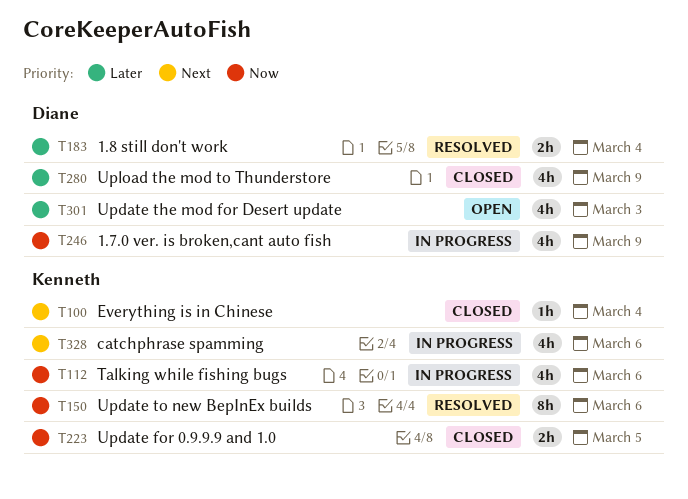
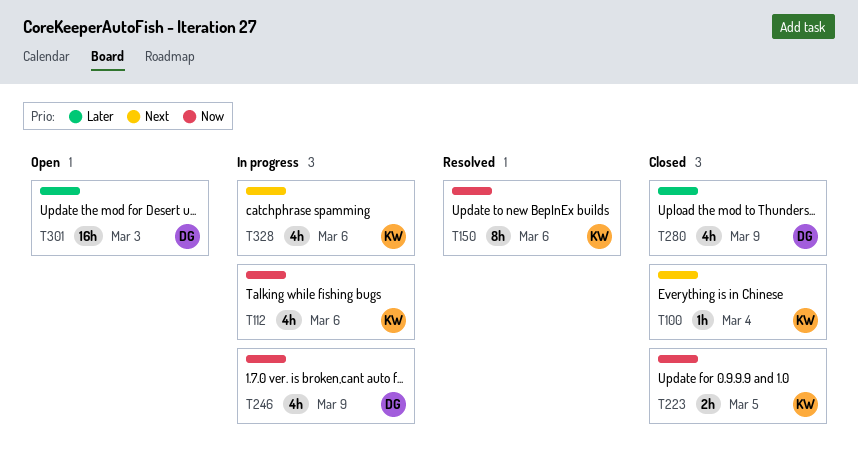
T183: present -> none
T301, estimate: 4h -> 16h

